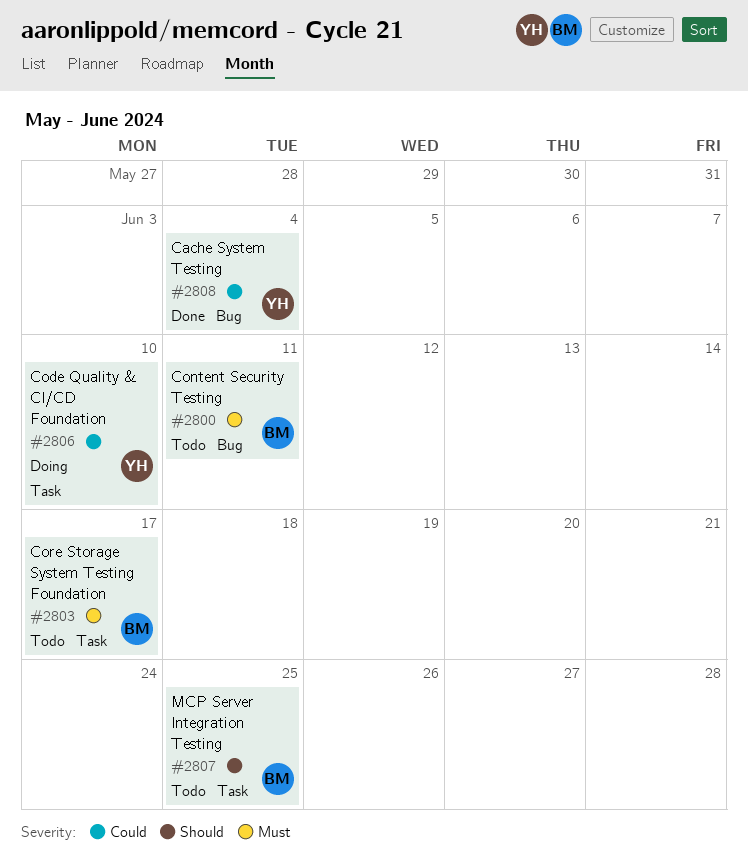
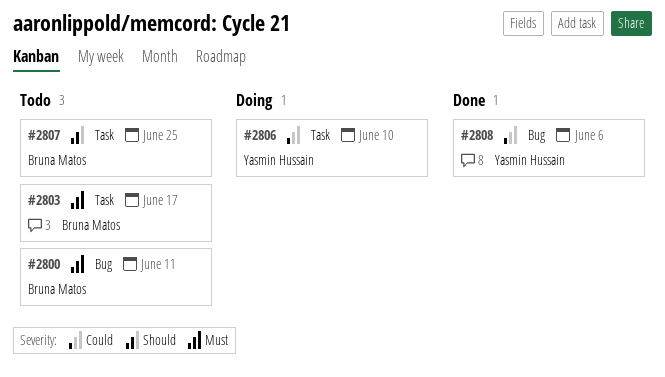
#2808, due: Jun 4 -> Jun 6

